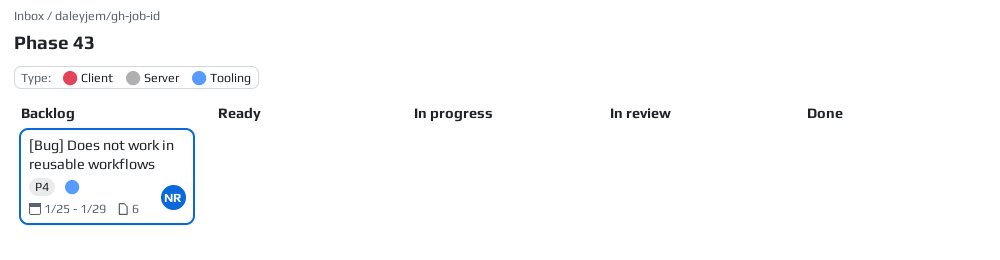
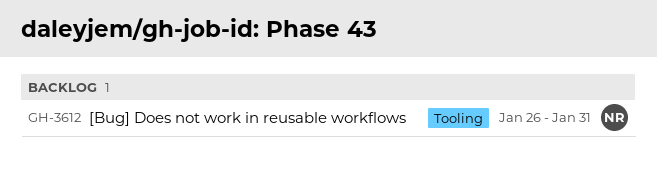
[Bug] Does not work in reusable workflows, start: Jan 25 -> Jan 26
[Bug] Does not work in reusable workflows, due: Jan 29 -> Jan 31

